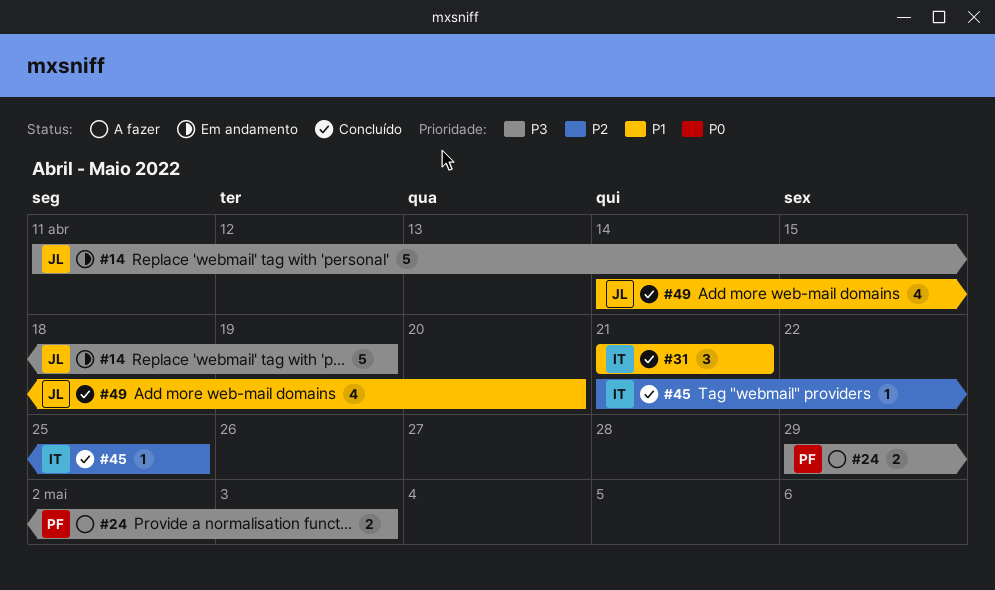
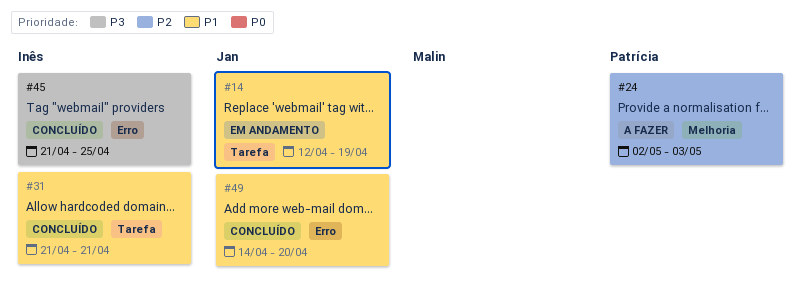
#14, priority: P3 -> P1
#14, start: Apr 11 -> Apr 12
#24, priority: P3 -> P2
#24, start: Apr 29 -> May 2
#45, priority: P2 -> P3

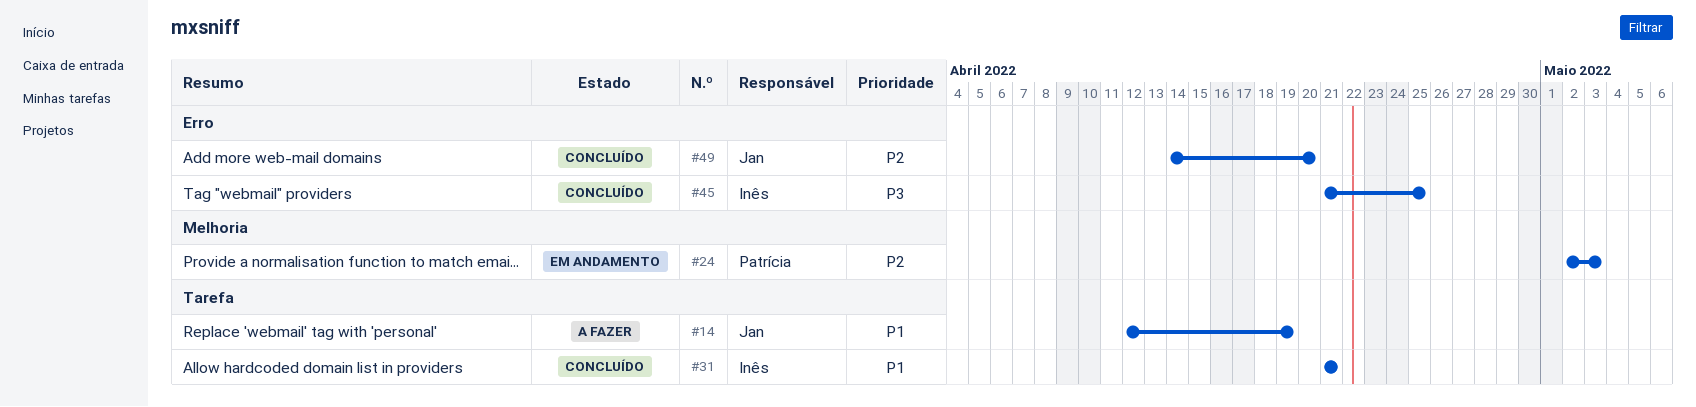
#14, status: Em andamento -> A fazer
#24, status: A fazer -> Em andamento
#49, priority: P1 -> P2

